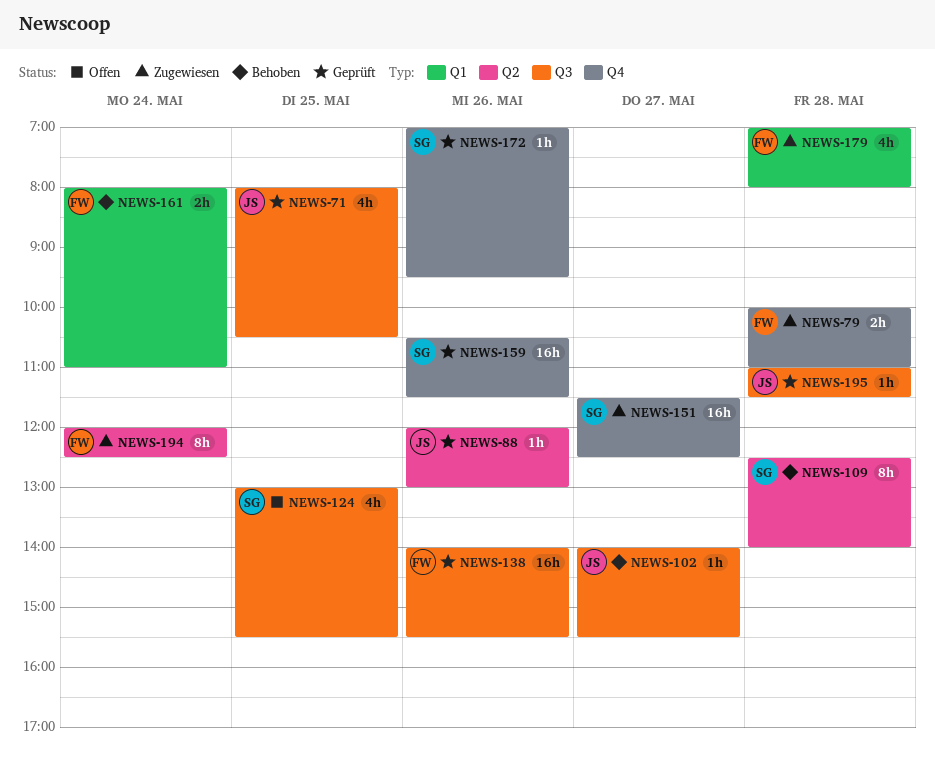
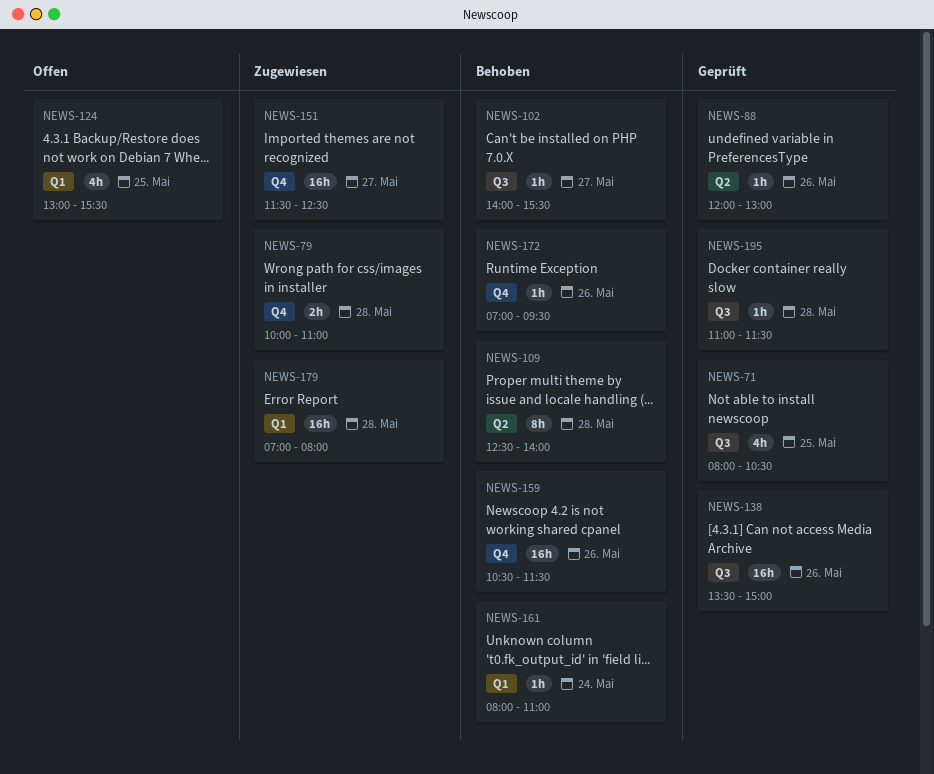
NEWS-124, label: Q3 -> Q1
NEWS-138, begins: 14:00 -> 13:30
NEWS-138, ends: 15:30 -> 15:00
NEWS-159, status: Geprüft -> Behoben
NEWS-161, estimate: 2h -> 1h
NEWS-172, status: Geprüft -> Behoben
NEWS-179, estimate: 4h -> 16h
NEWS-194: present -> none

